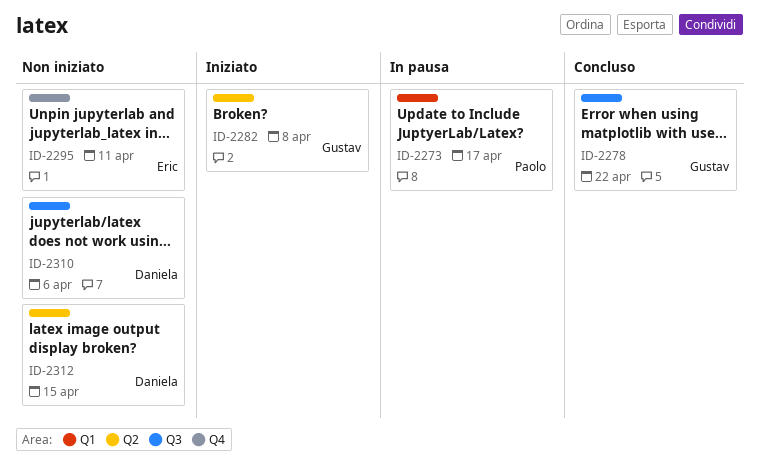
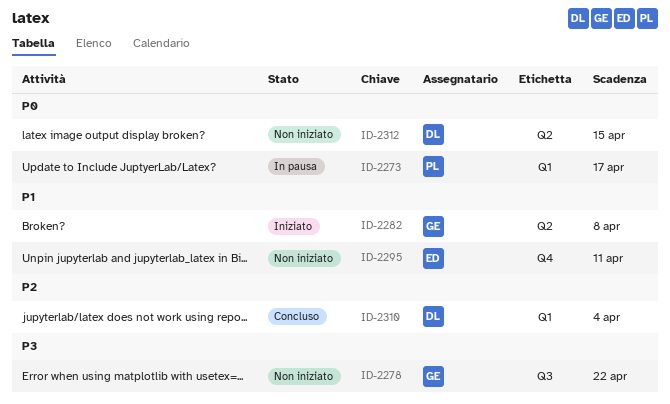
ID-2278, status: Concluso -> Non iniziato
ID-2310, status: Non iniziato -> Concluso
ID-2310, label: Q3 -> Q1
ID-2310, due: Apr 6 -> Apr 4

